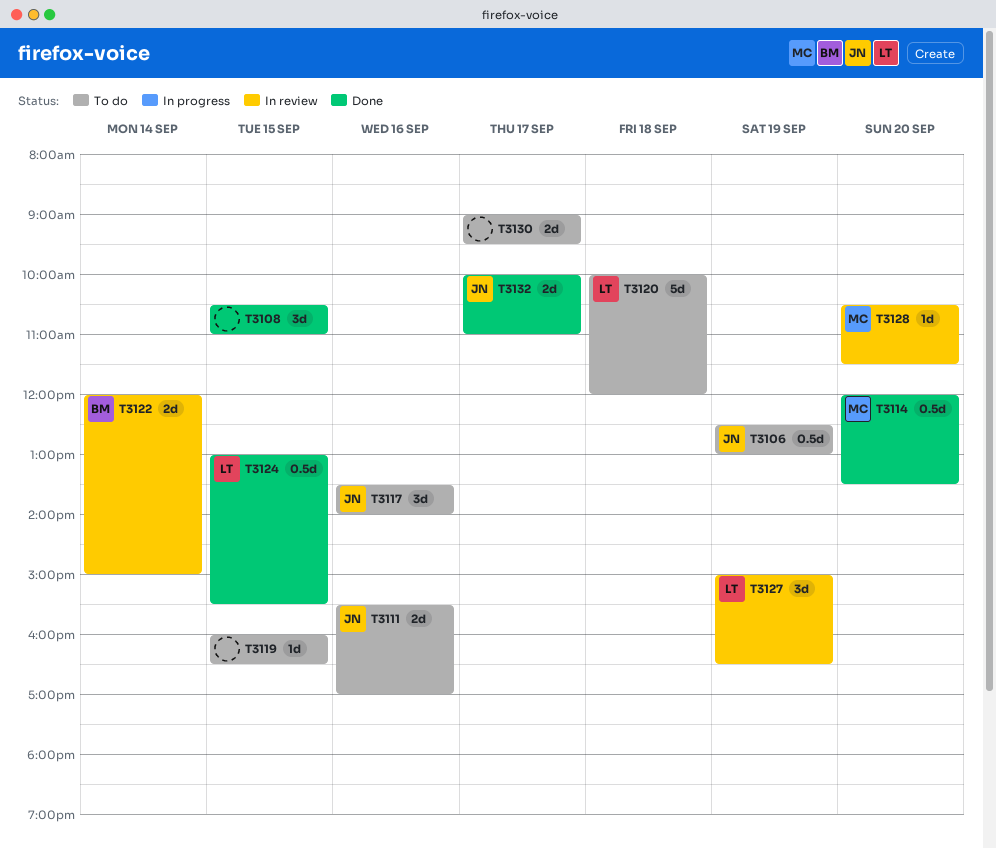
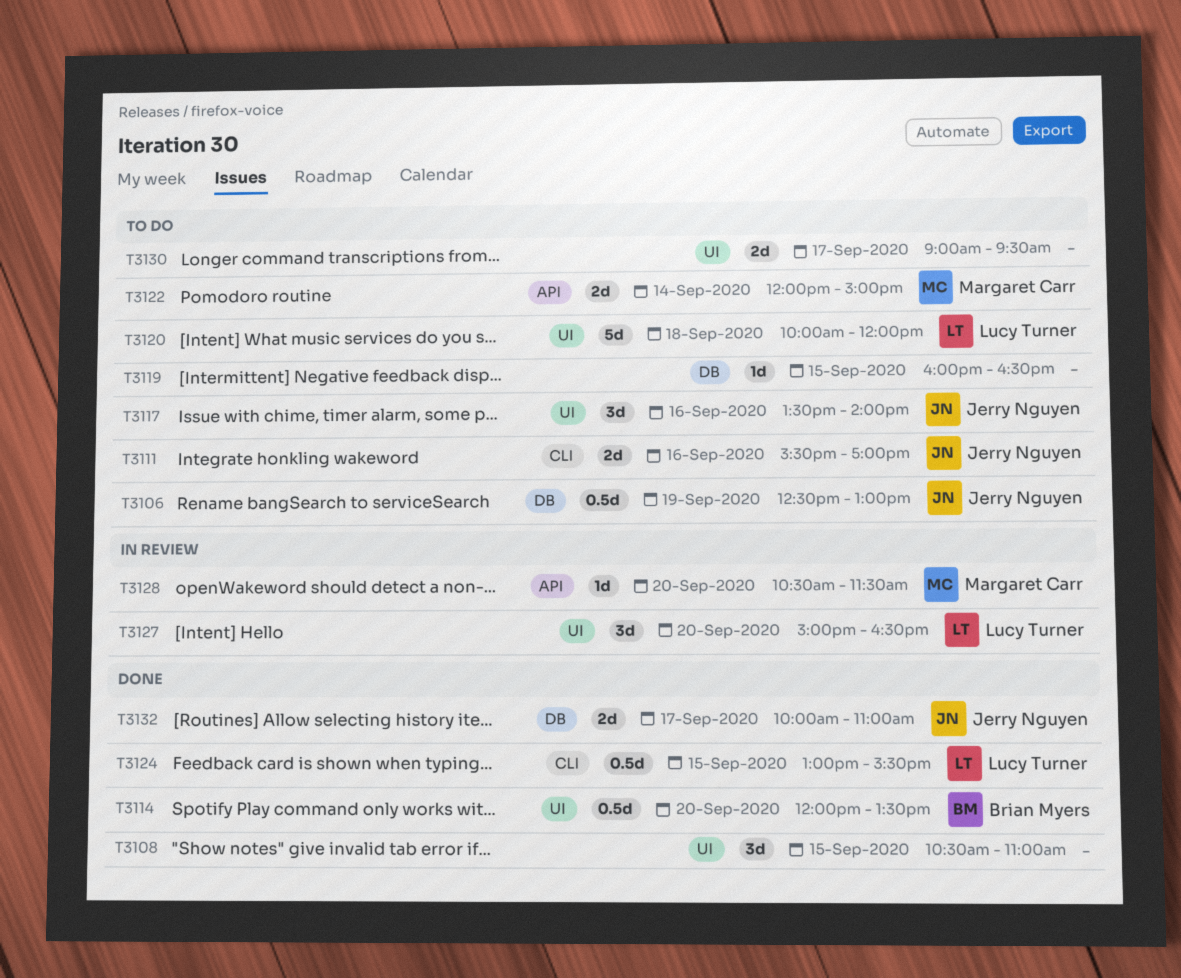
T3114, owner: Margaret Carr -> Brian Myers
T3122, status: In review -> To do
T3122, owner: Brian Myers -> Margaret Carr
T3127, day: Sep 19 -> Sep 20

